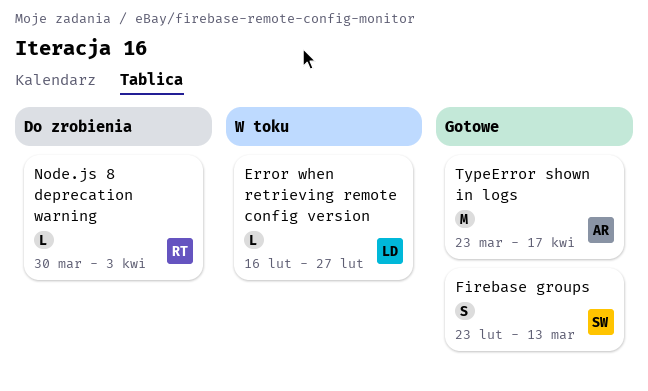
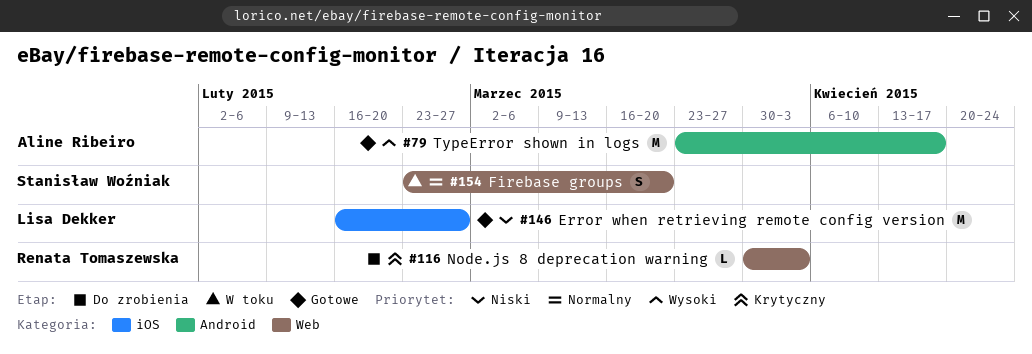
Error when retrieving remote config version, status: W toku -> Gotowe
Error when retrieving remote config version, estimate: L -> M
Firebase groups, status: Gotowe -> W toku
Firebase groups, due: Mar 13 -> Mar 20

